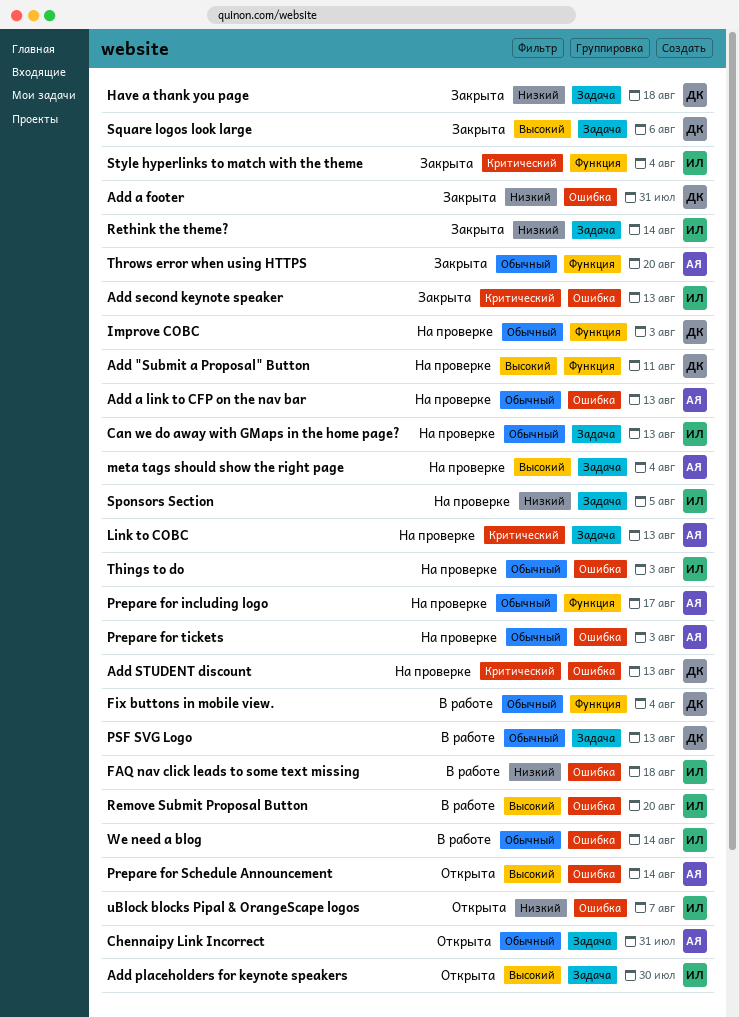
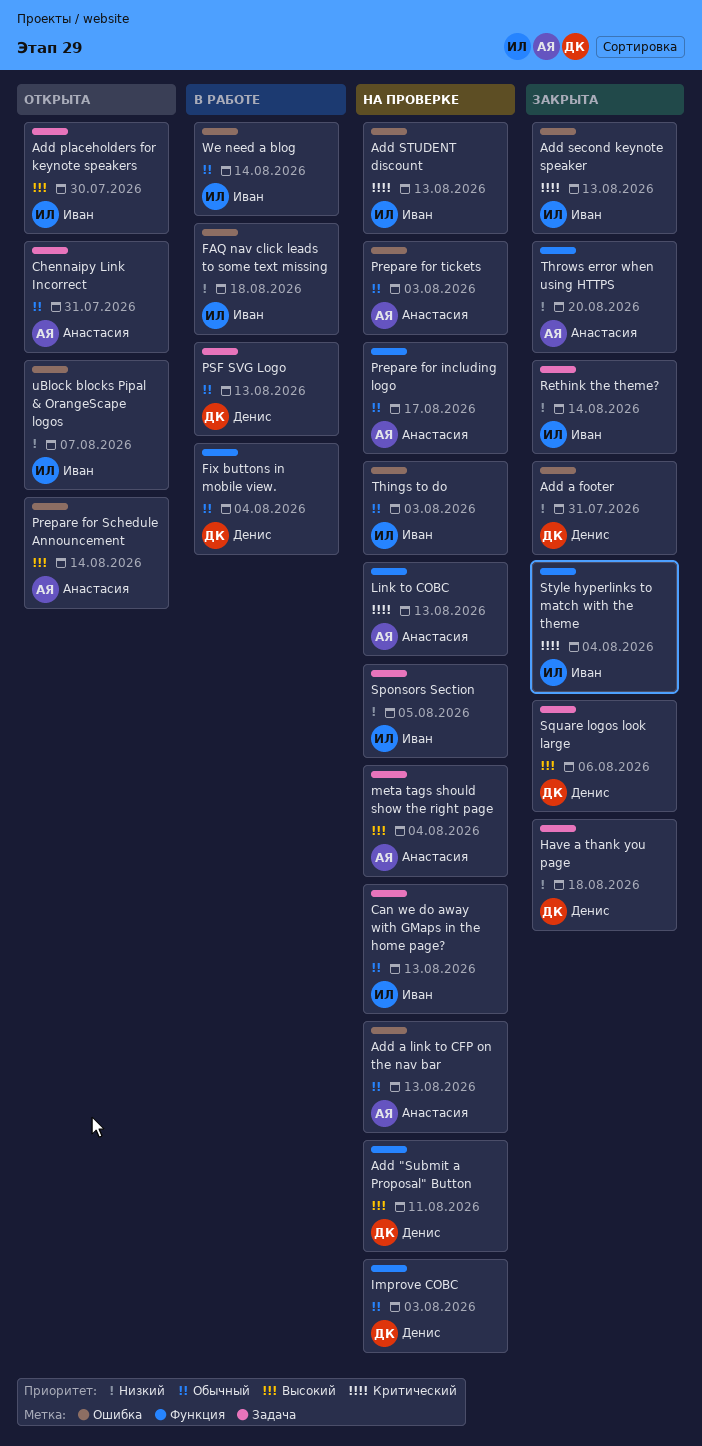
Add STUDENT discount, owner: Денис -> Иван
Link to COBC, label: Задача -> Функция
Remove Submit Proposal Button: present -> none
Throws error when using HTTPS, priority: Обычный -> Низкий

